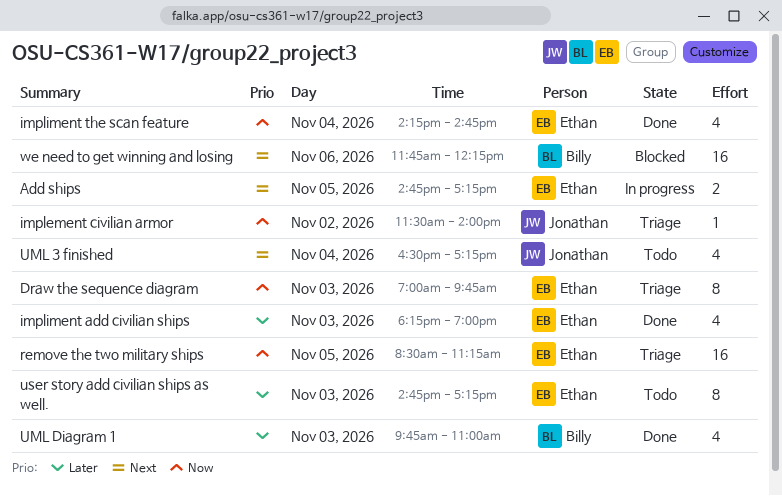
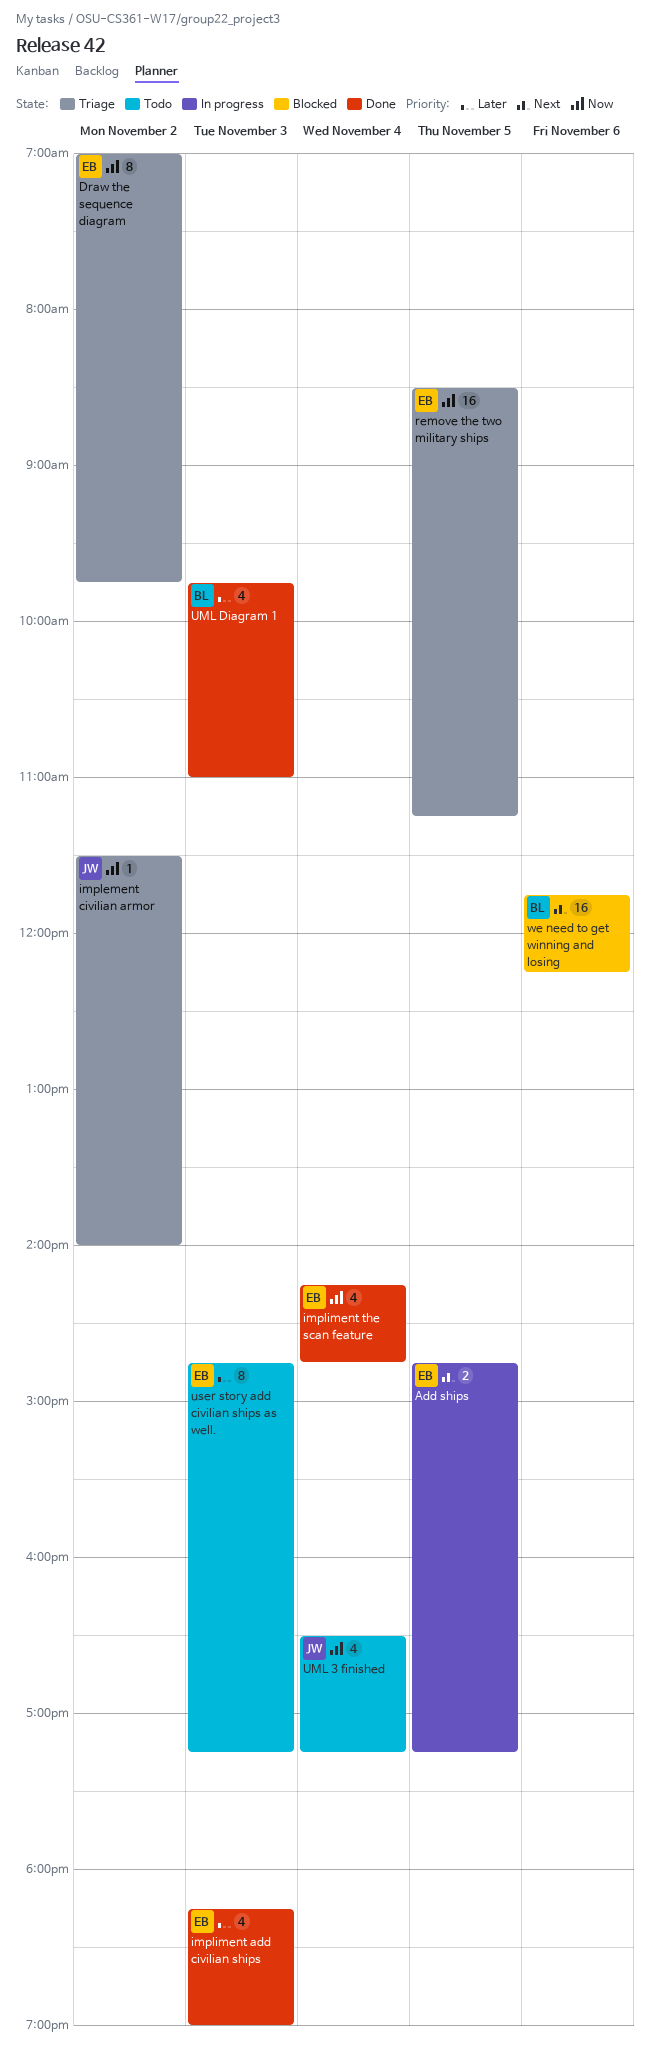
Draw the sequence diagram, day: Nov 3 -> Nov 2
UML 3 finished, priority: Next -> Now

